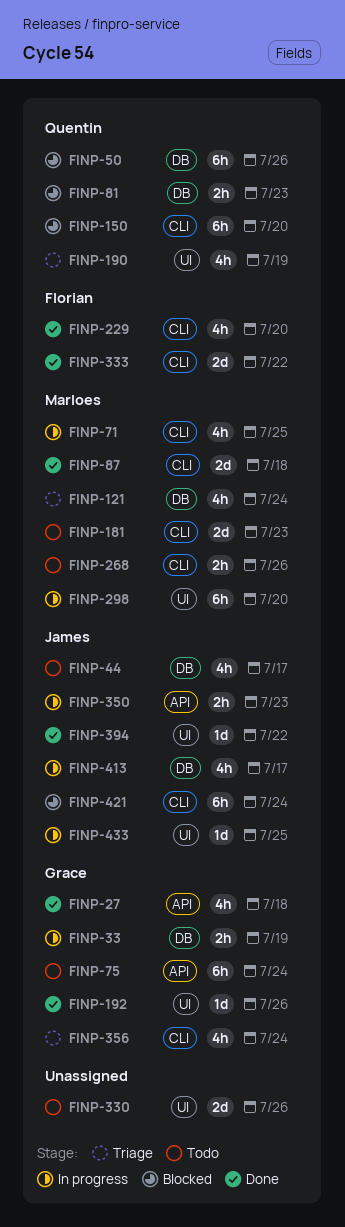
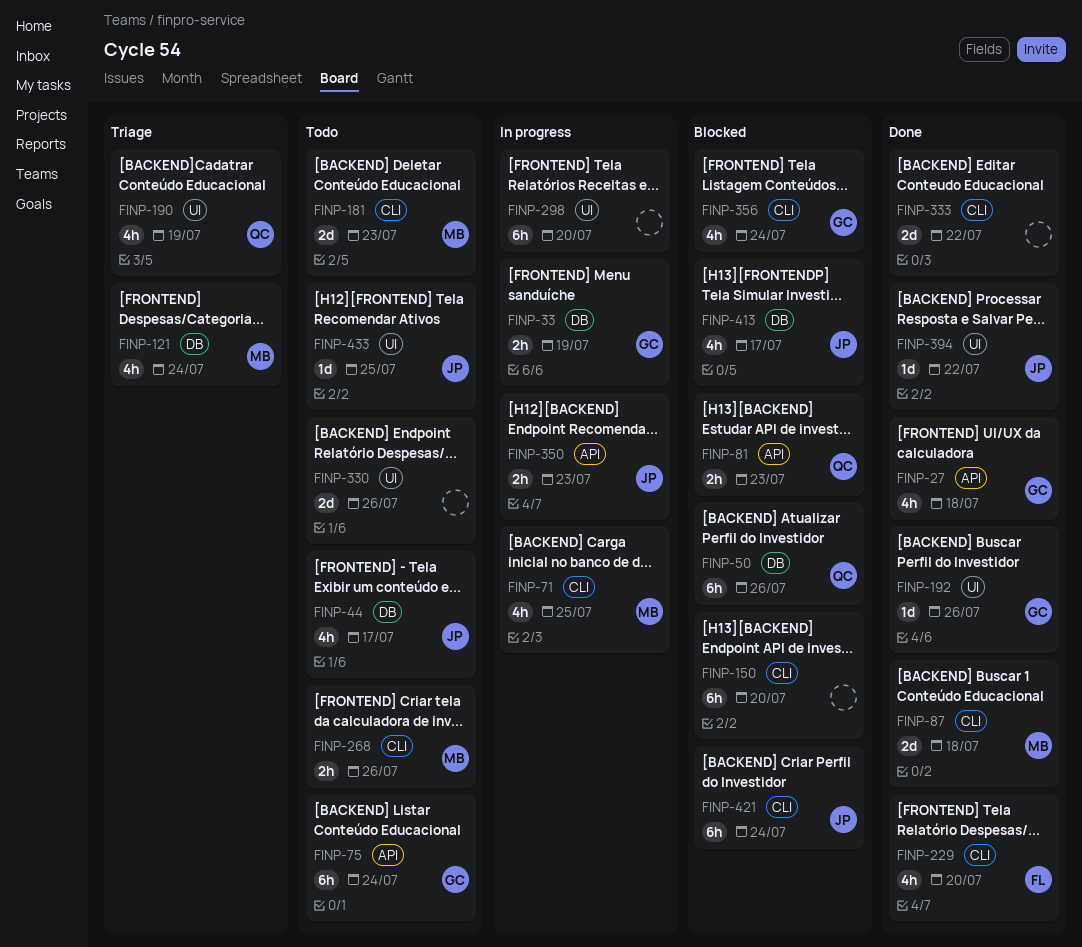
FINP-81, label: DB -> API
FINP-150, owner: Quentin -> none
FINP-298, owner: Marloes -> none
FINP-333, owner: Florian -> none
FINP-356, status: Triage -> Blocked
FINP-413, status: In progress -> Blocked
FINP-433, status: In progress -> Todo

